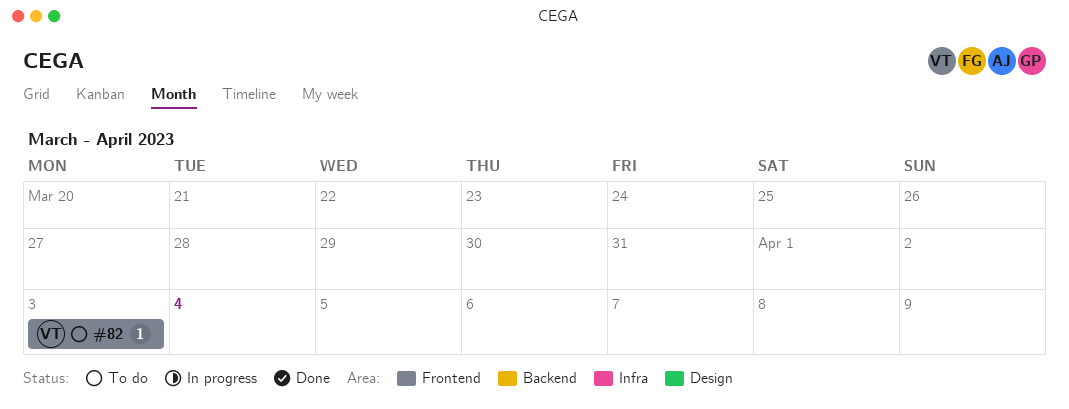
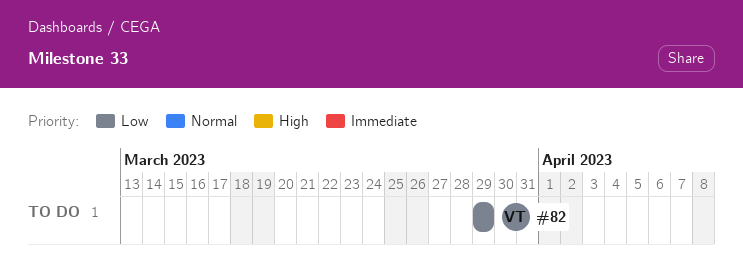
#82, start: Apr 3 -> Mar 29
#82, due: Apr 3 -> Mar 29

